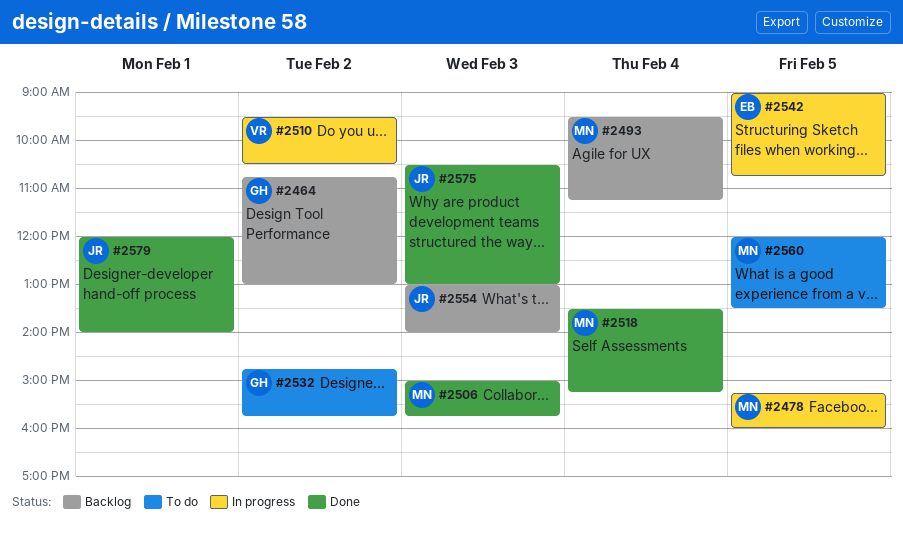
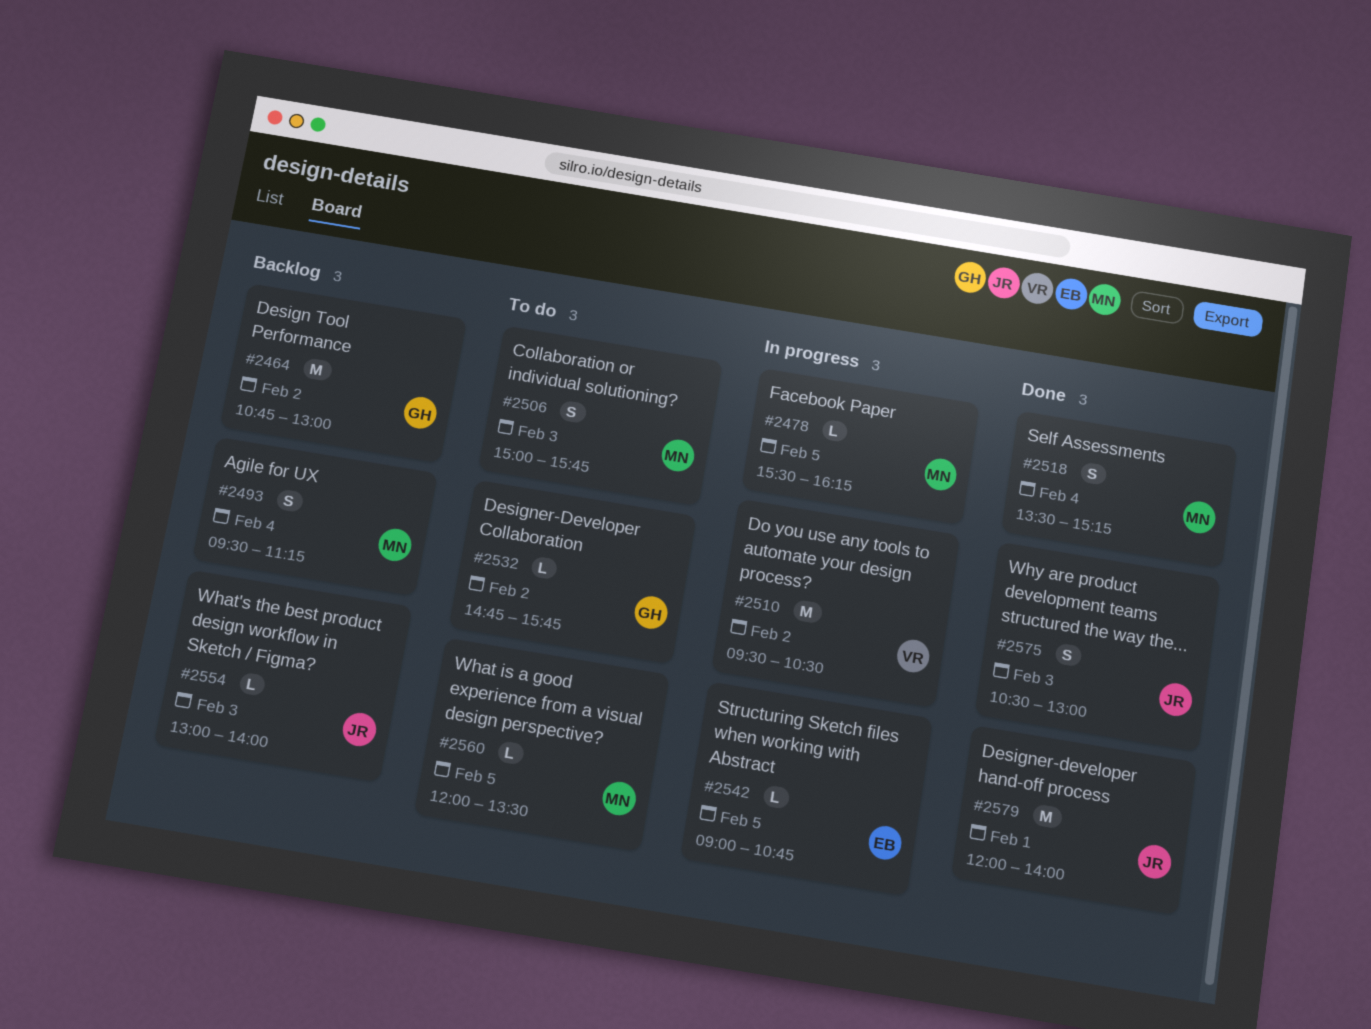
#2478, begins: 15:15 -> 15:30
#2478, ends: 16:00 -> 16:15
#2506, status: Done -> To do

